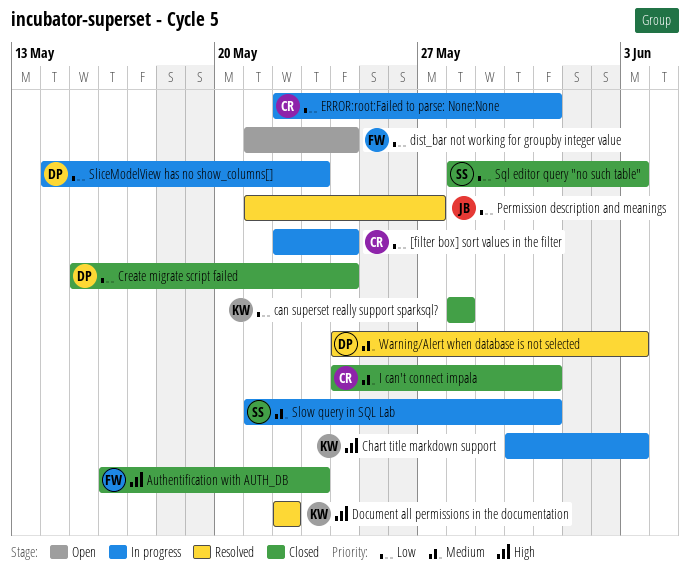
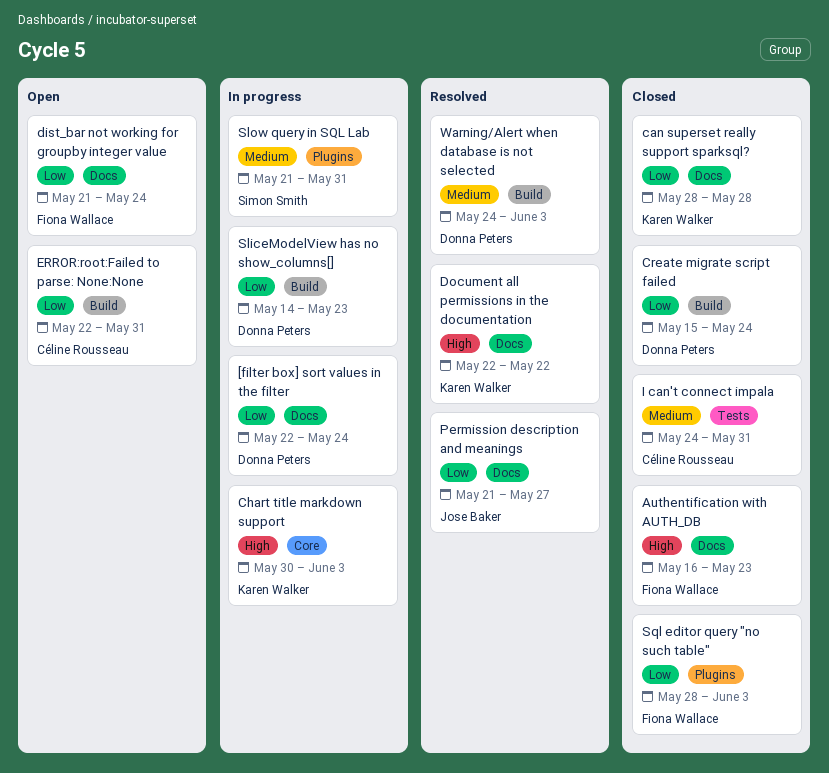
[filter box] sort values in the filter, owner: Céline Rousseau -> Donna Peters
ERROR:root:Failed to parse: None:None, status: In progress -> Open
Sql editor query "no such table", owner: Simon Smith -> Fiona Wallace

